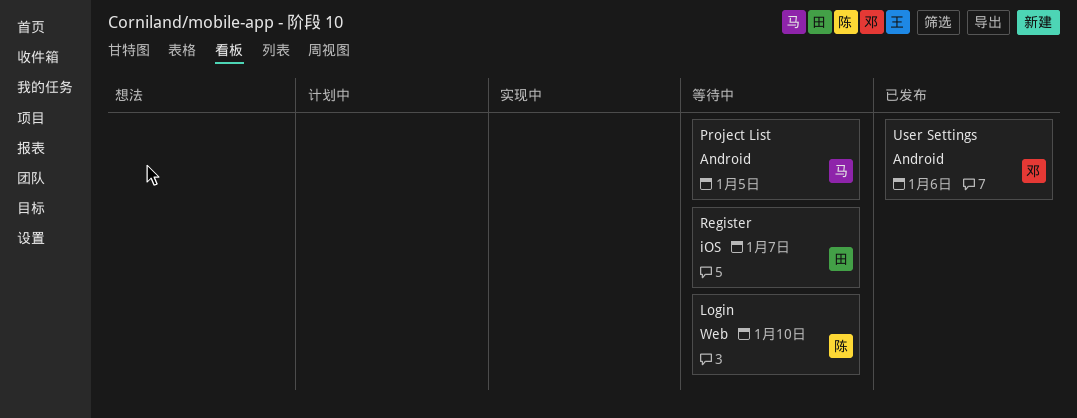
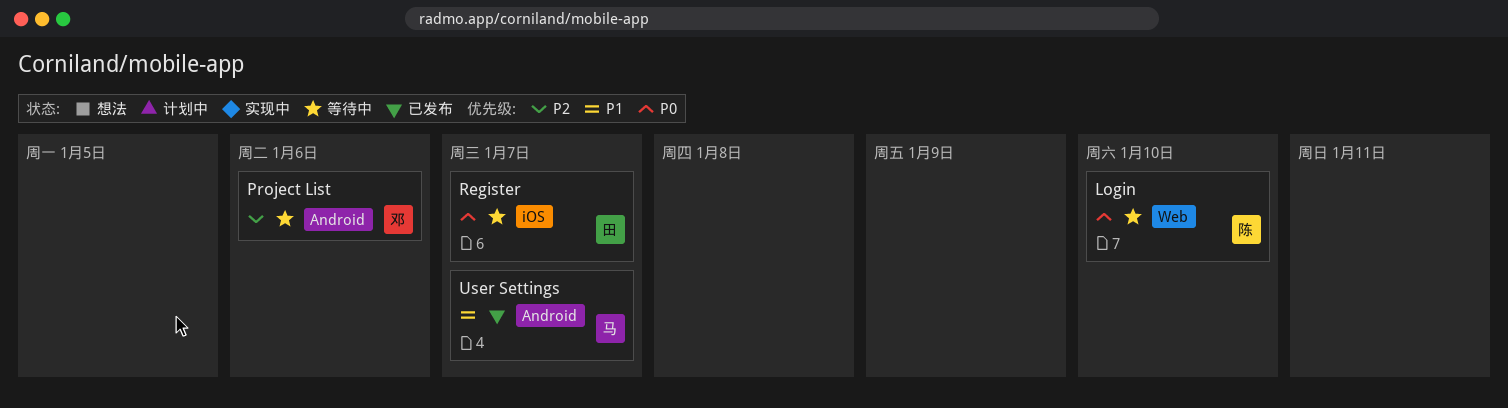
Project List, owner: 马 -> 邓
Project List, due: Jan 5 -> Jan 6
User Settings, owner: 邓 -> 马
User Settings, due: Jan 6 -> Jan 7

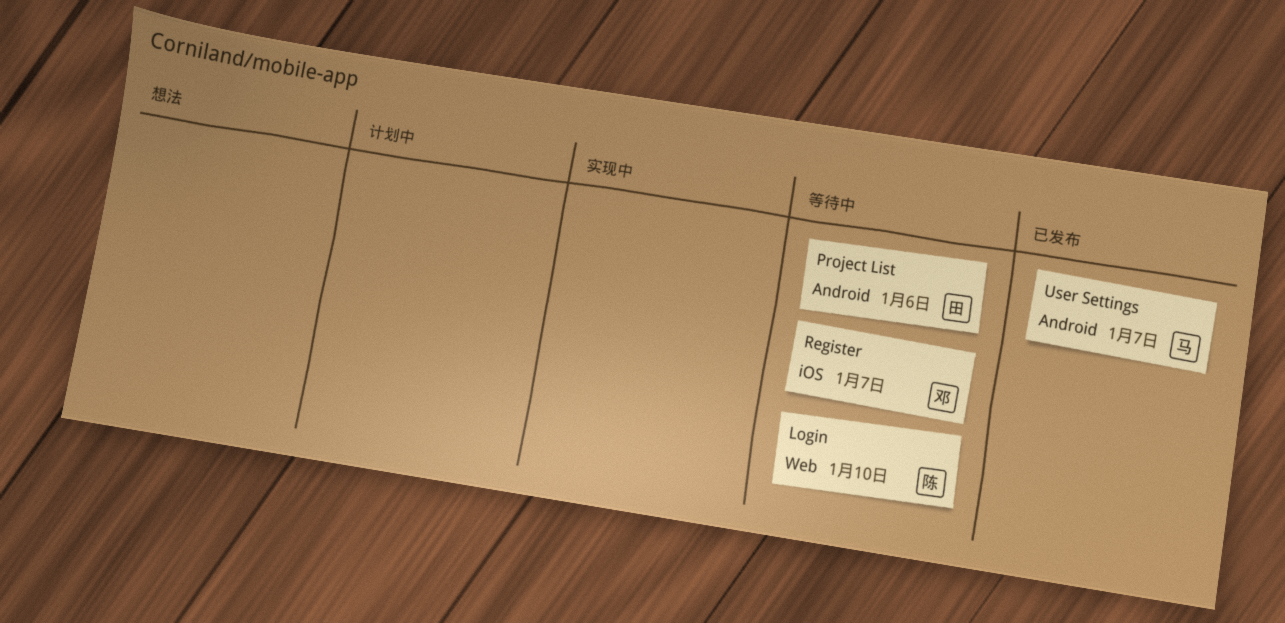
Project List, owner: 邓 -> 田
Register, owner: 田 -> 邓

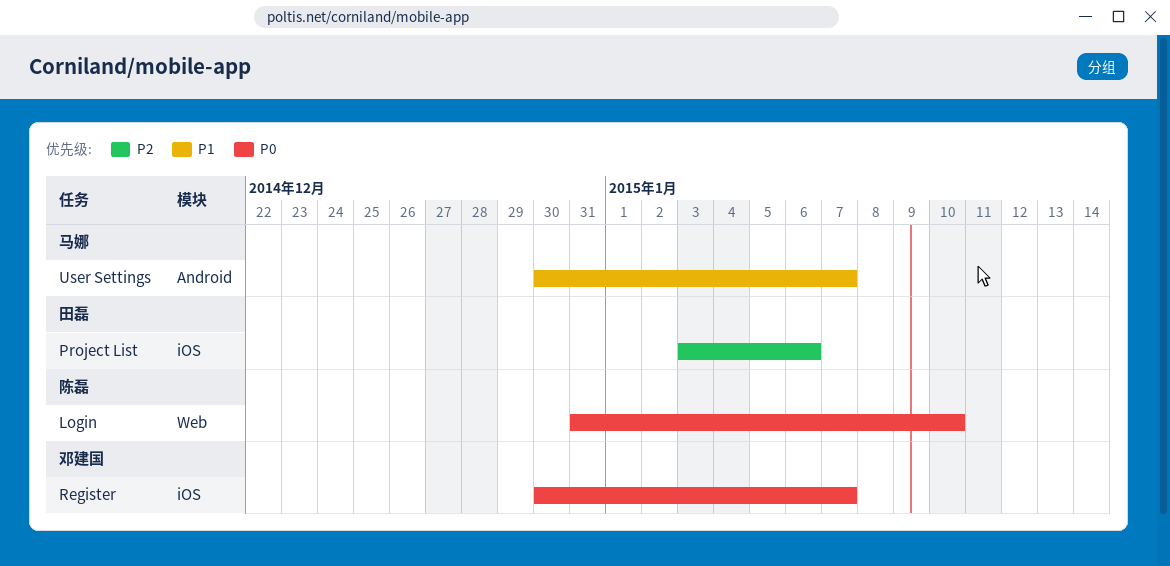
Project List, label: Android -> iOS

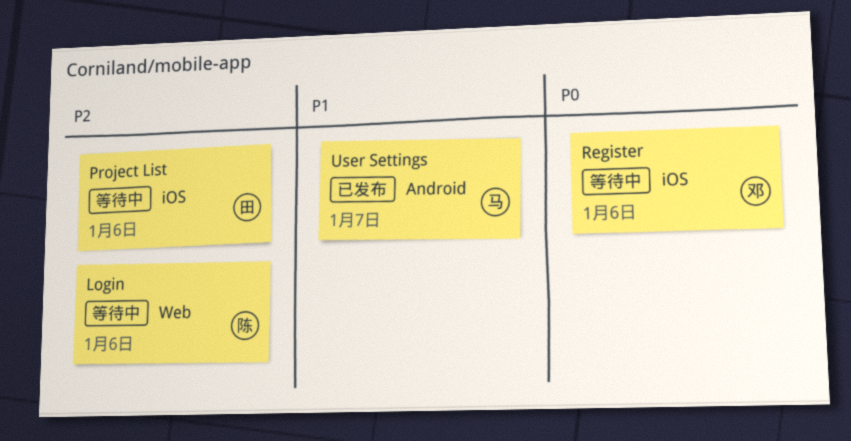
Login, priority: P0 -> P2
Login, due: Jan 10 -> Jan 6
Register, due: Jan 7 -> Jan 6

